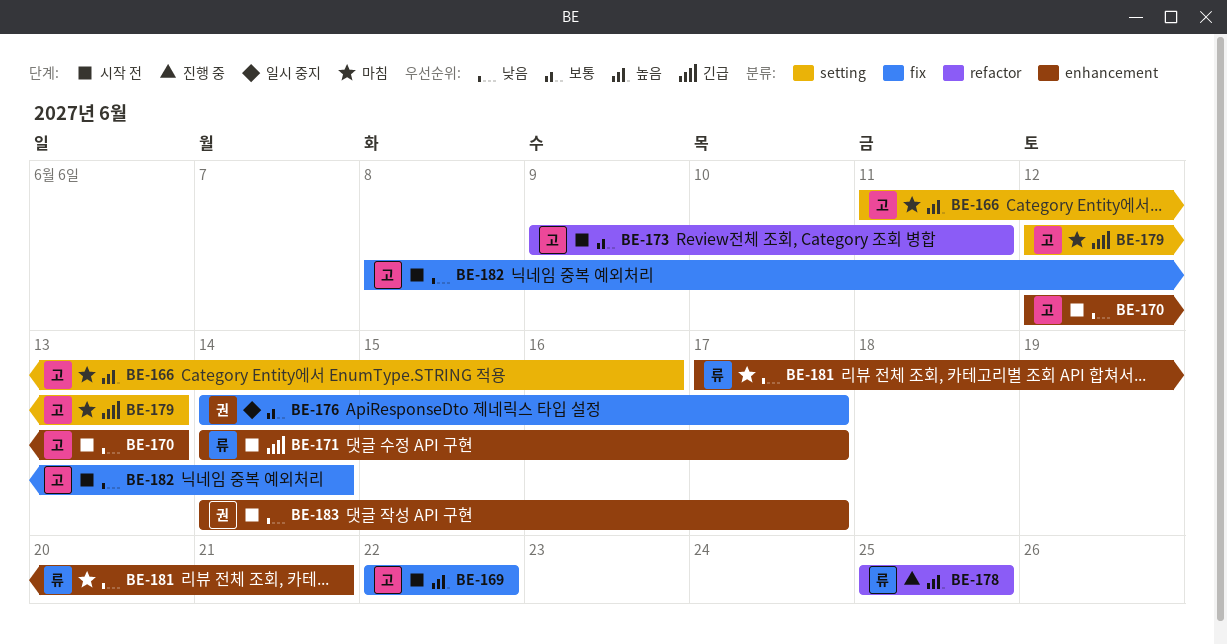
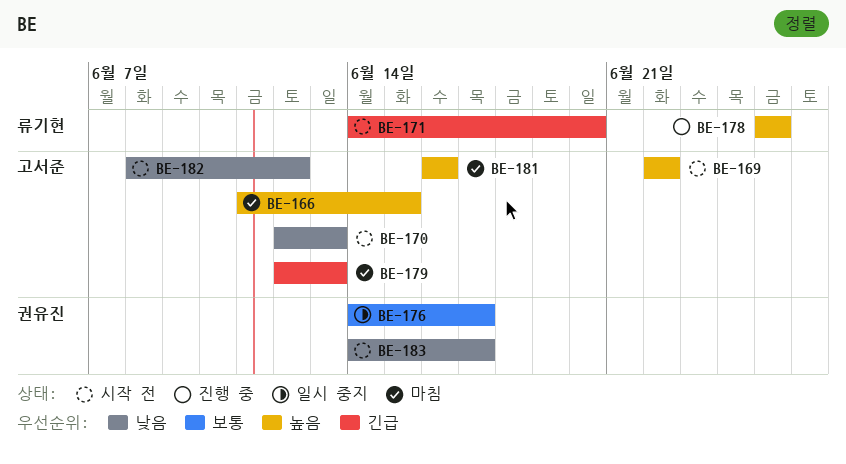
BE-166, due: Jun 16 -> Jun 15
BE-171, due: Jun 17 -> Jun 20
BE-173: present -> none
BE-181, owner: 류기현 -> 고서준
BE-181, priority: 낮음 -> 높음
BE-181, start: Jun 17 -> Jun 16
BE-181, due: Jun 21 -> Jun 16
BE-182, due: Jun 14 -> Jun 12

